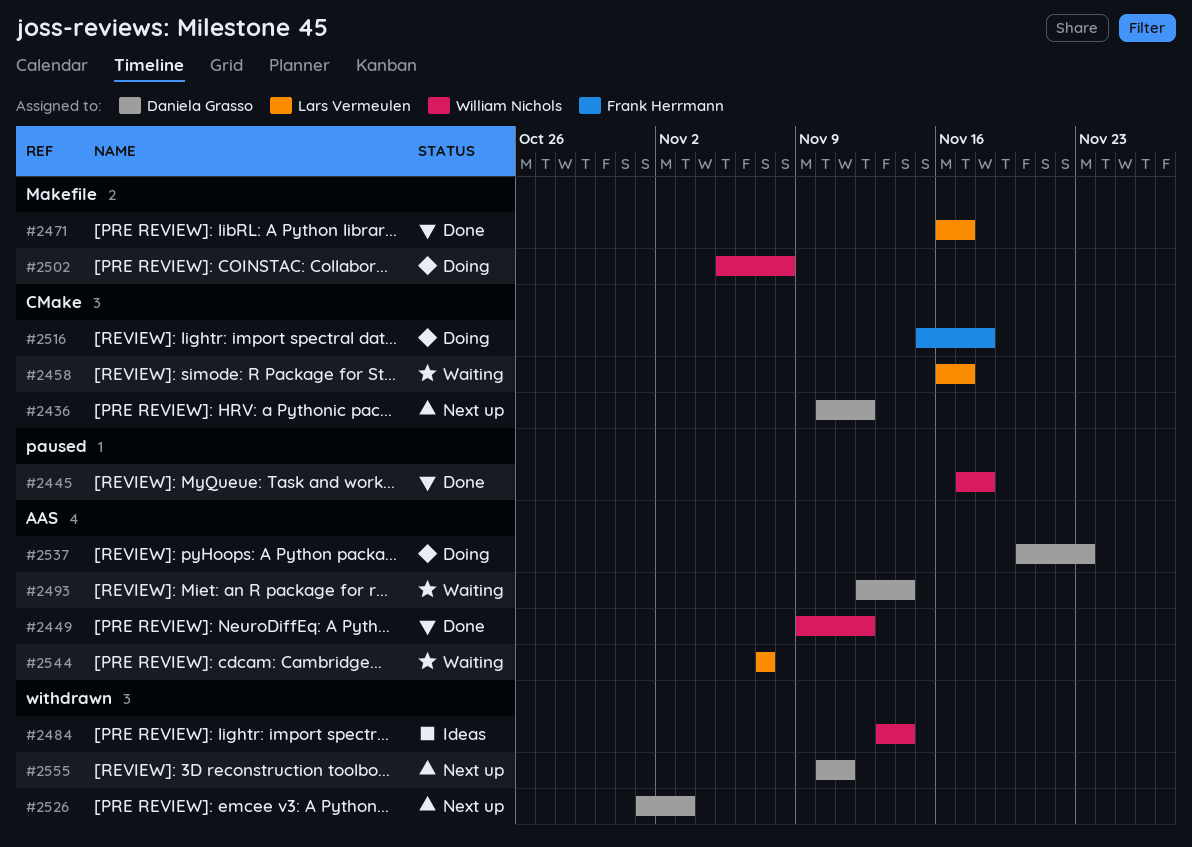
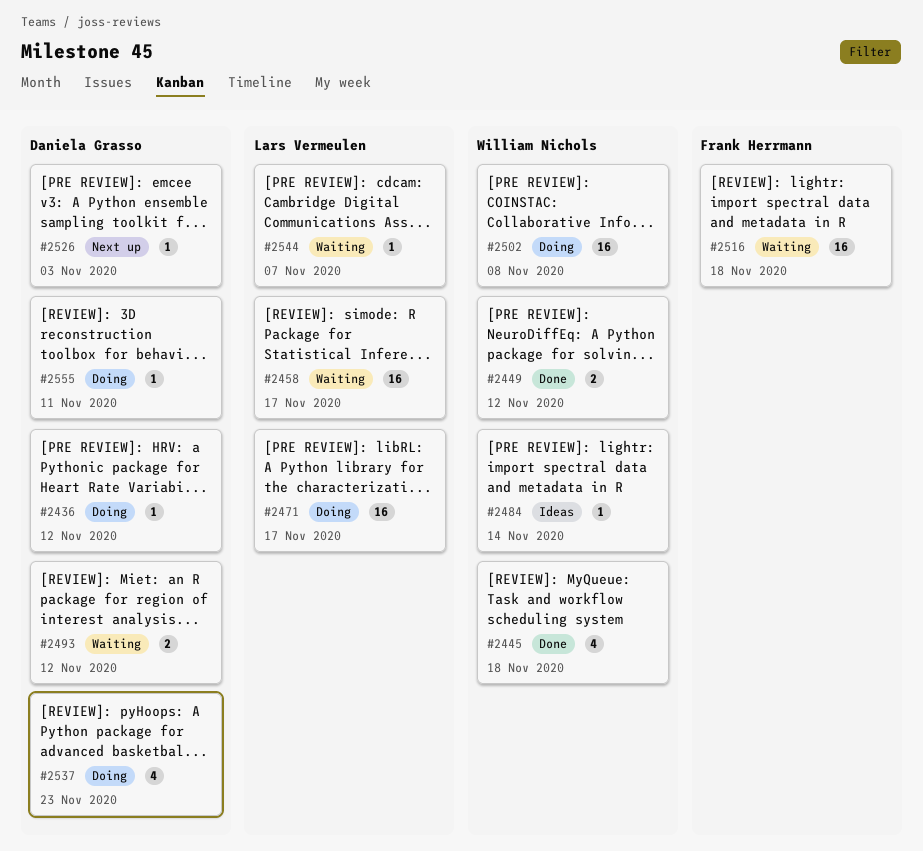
#2436, status: Next up -> Doing
#2471, status: Done -> Doing
#2493, due: Nov 14 -> Nov 12
#2516, status: Doing -> Waiting
#2555, status: Next up -> Doing

